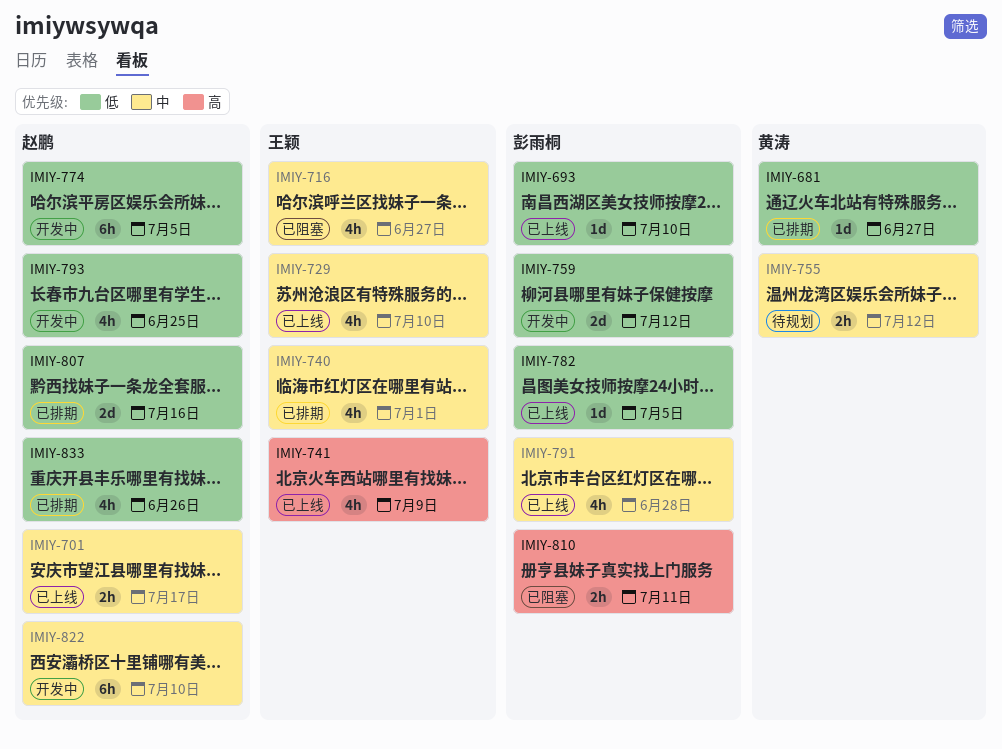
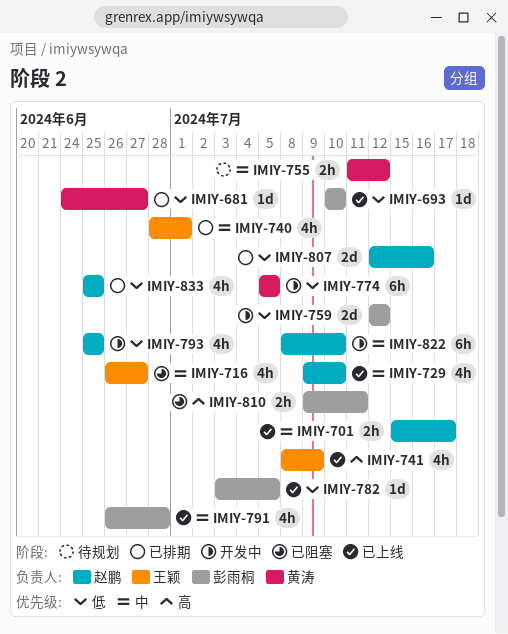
IMIY-729, owner: 王颖 -> 赵鹏
IMIY-774, owner: 赵鹏 -> 黄涛
IMIY-833, due: Jun 26 -> Jun 25

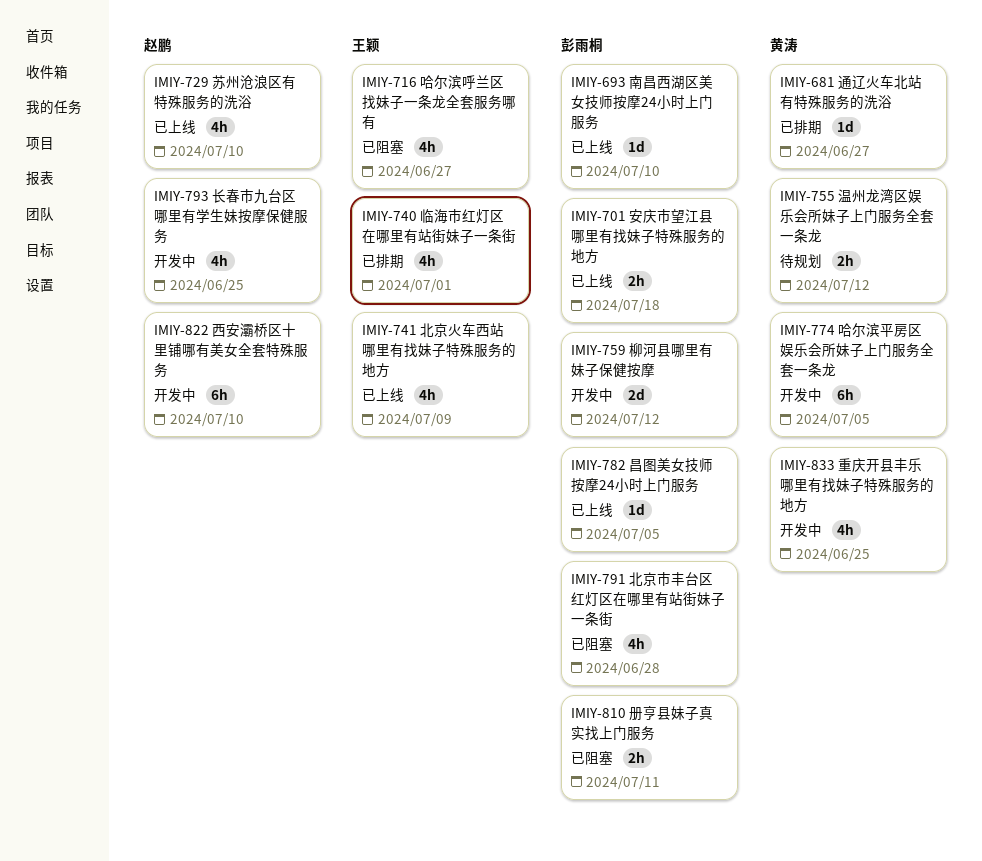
IMIY-701, owner: 赵鹏 -> 彭雨桐
IMIY-701, due: Jul 17 -> Jul 18
IMIY-791, status: 已上线 -> 已阻塞
IMIY-807: present -> none
IMIY-833, status: 已排期 -> 开发中
IMIY-833, owner: 赵鹏 -> 黄涛

